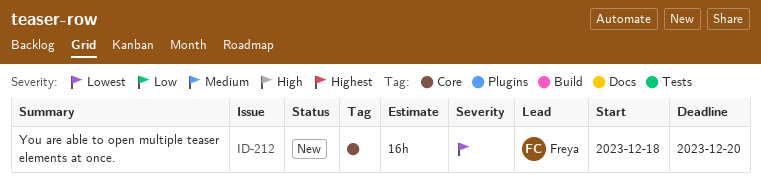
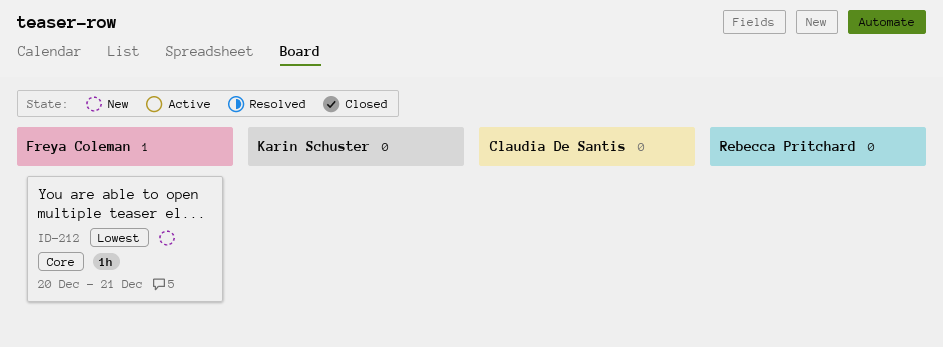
ID-212, estimate: 16h -> 1h
ID-212, start: Dec 18 -> Dec 20
ID-212, due: Dec 20 -> Dec 21

